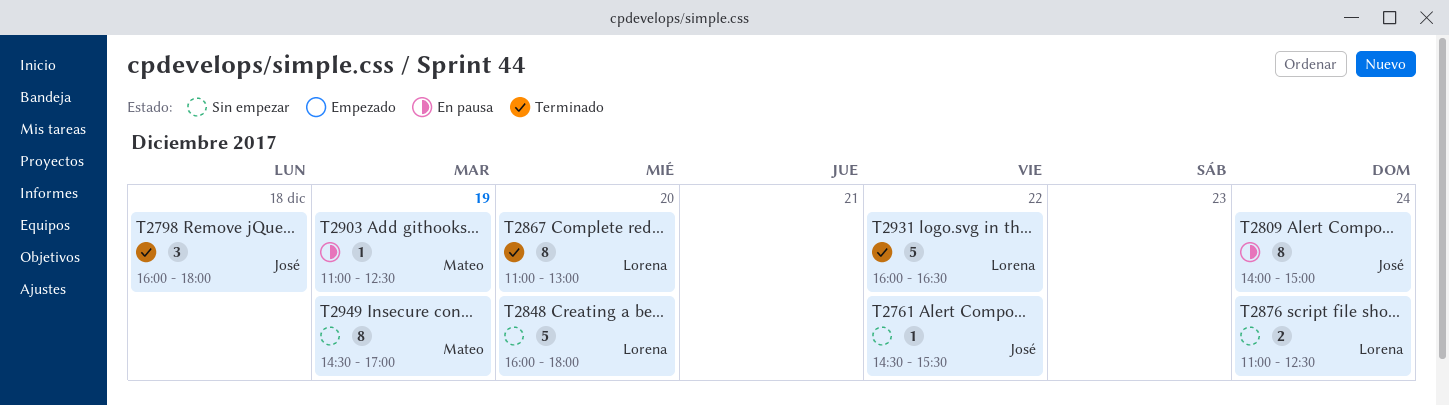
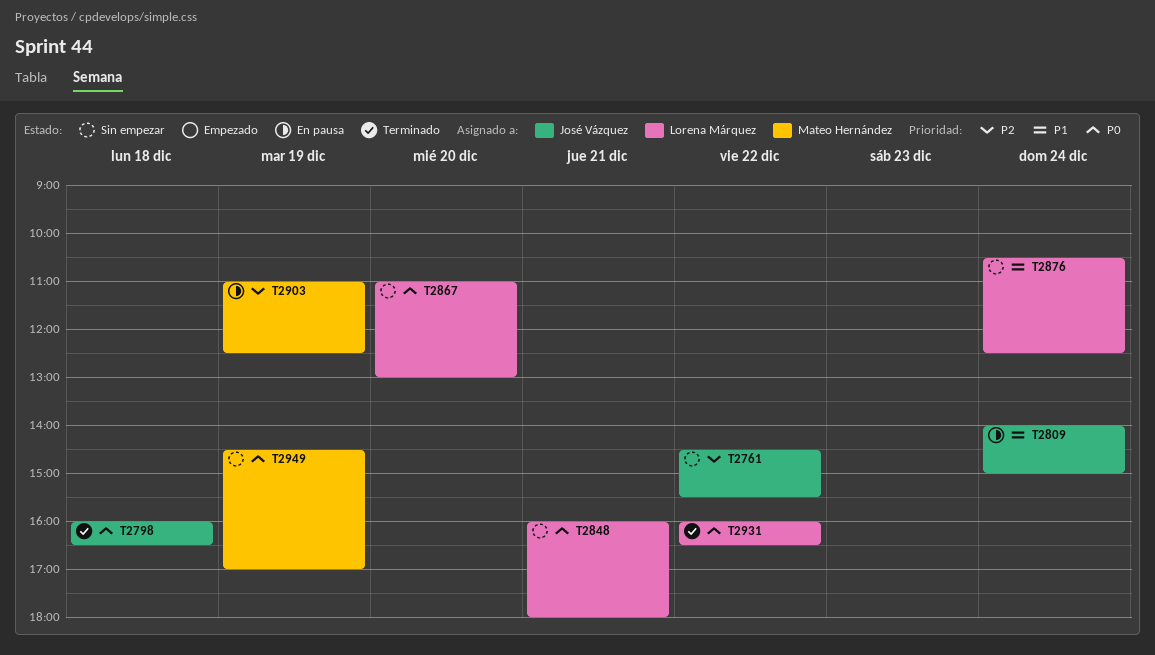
T2798, ends: 18:00 -> 16:30
T2848, day: Dec 20 -> Dec 21
T2867, status: Terminado -> Sin empezar
T2876, begins: 11:00 -> 10:30

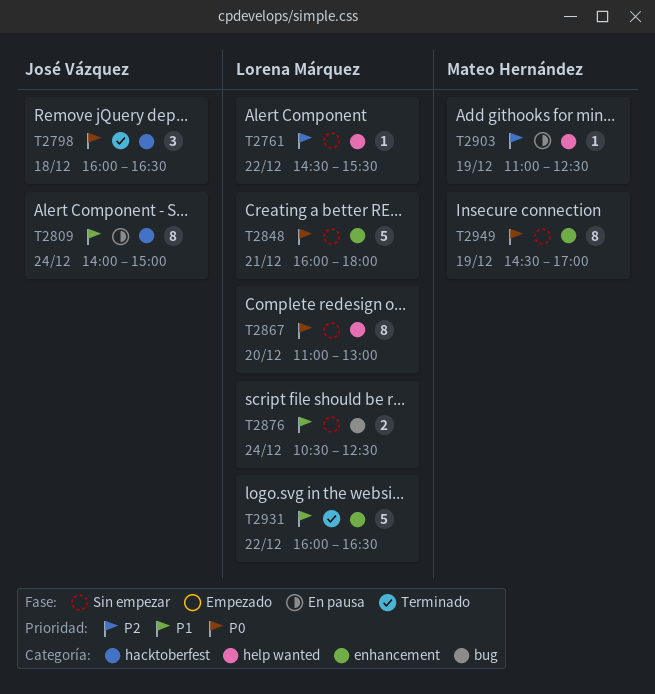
T2761, owner: José Vázquez -> Lorena Márquez
T2931, priority: P0 -> P1

